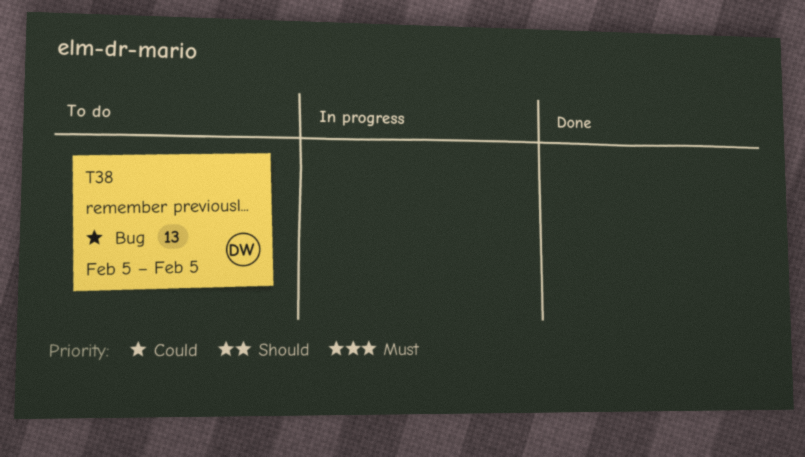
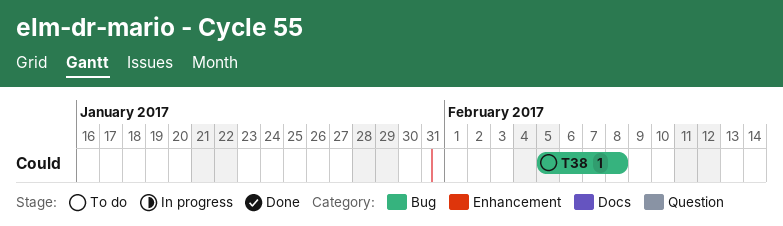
T38, estimate: 13 -> 1
T38, due: Feb 5 -> Feb 8

